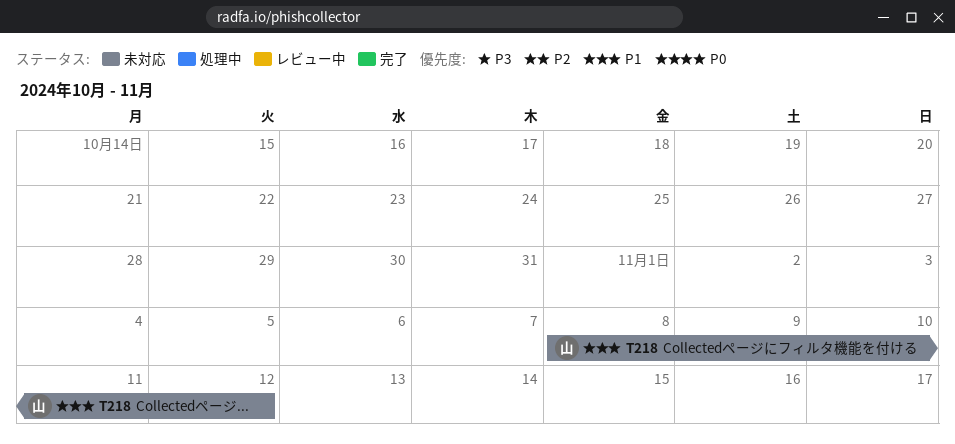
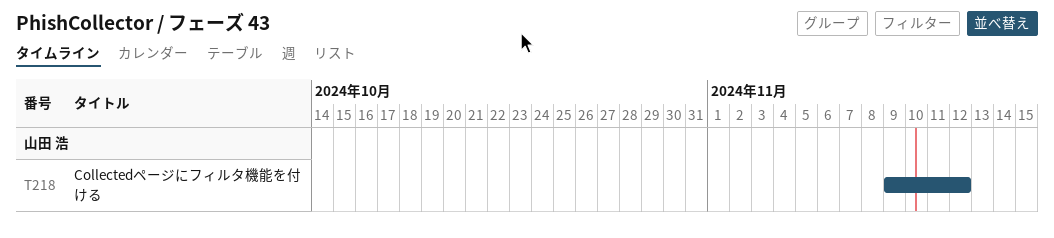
T218, start: Nov 8 -> Nov 9

